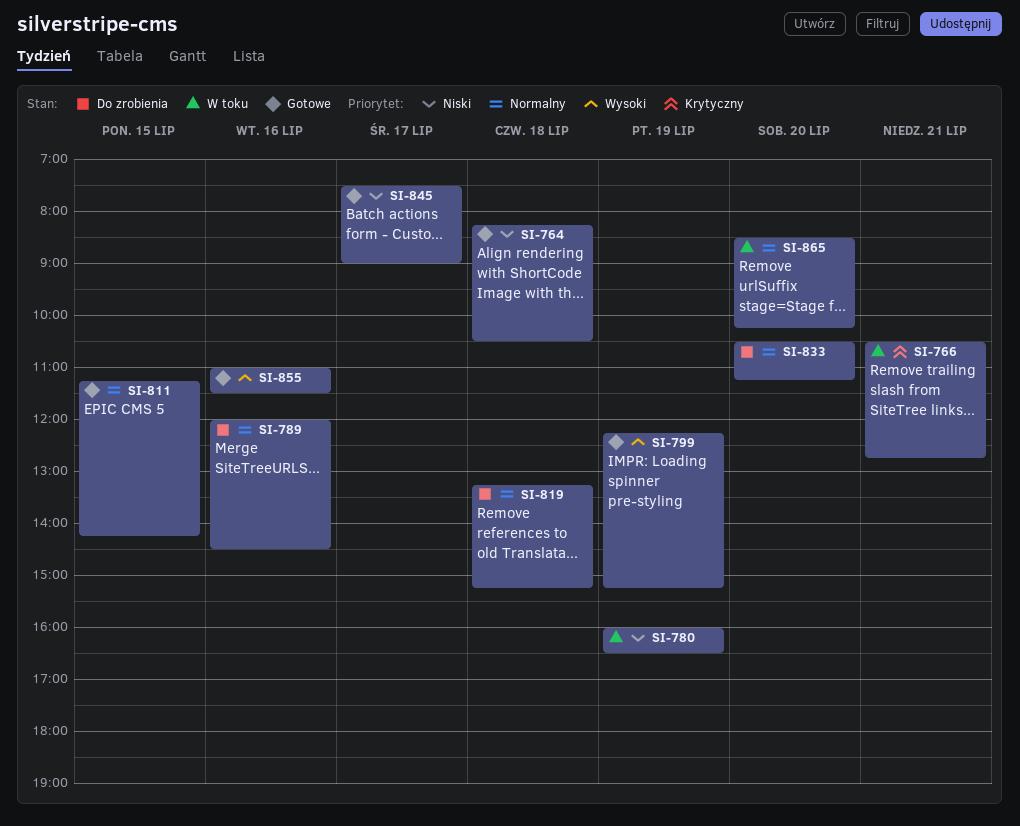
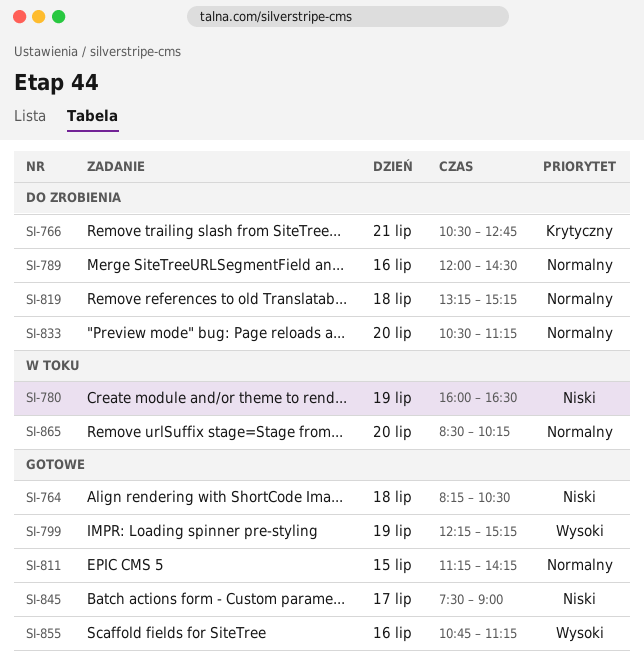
SI-766, status: W toku -> Do zrobienia
SI-855, begins: 11:00 -> 10:45
SI-855, ends: 11:30 -> 11:15

